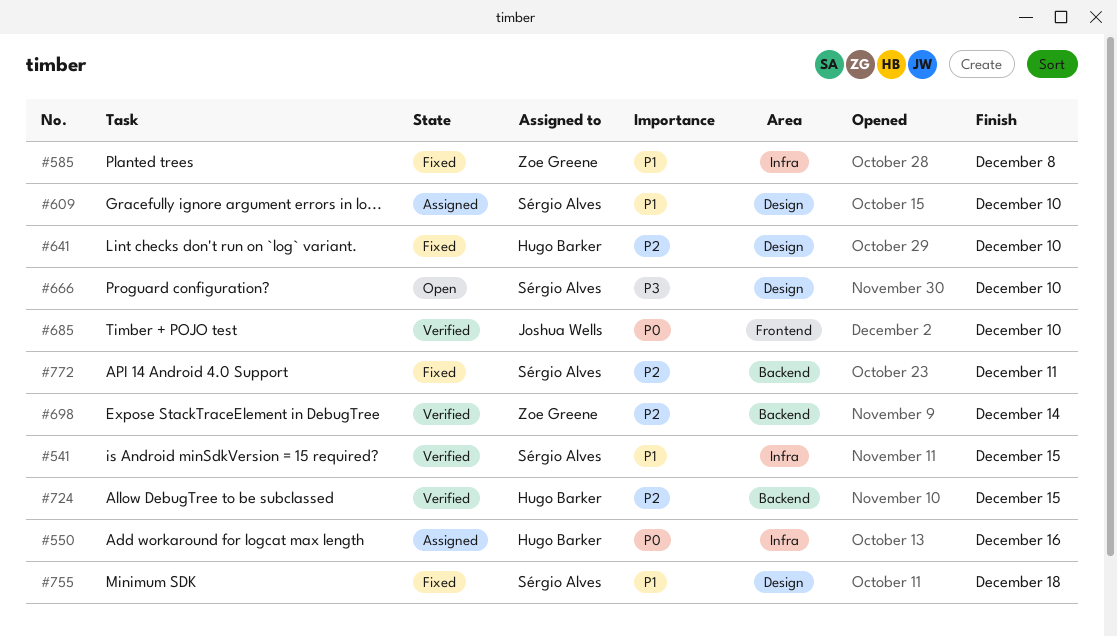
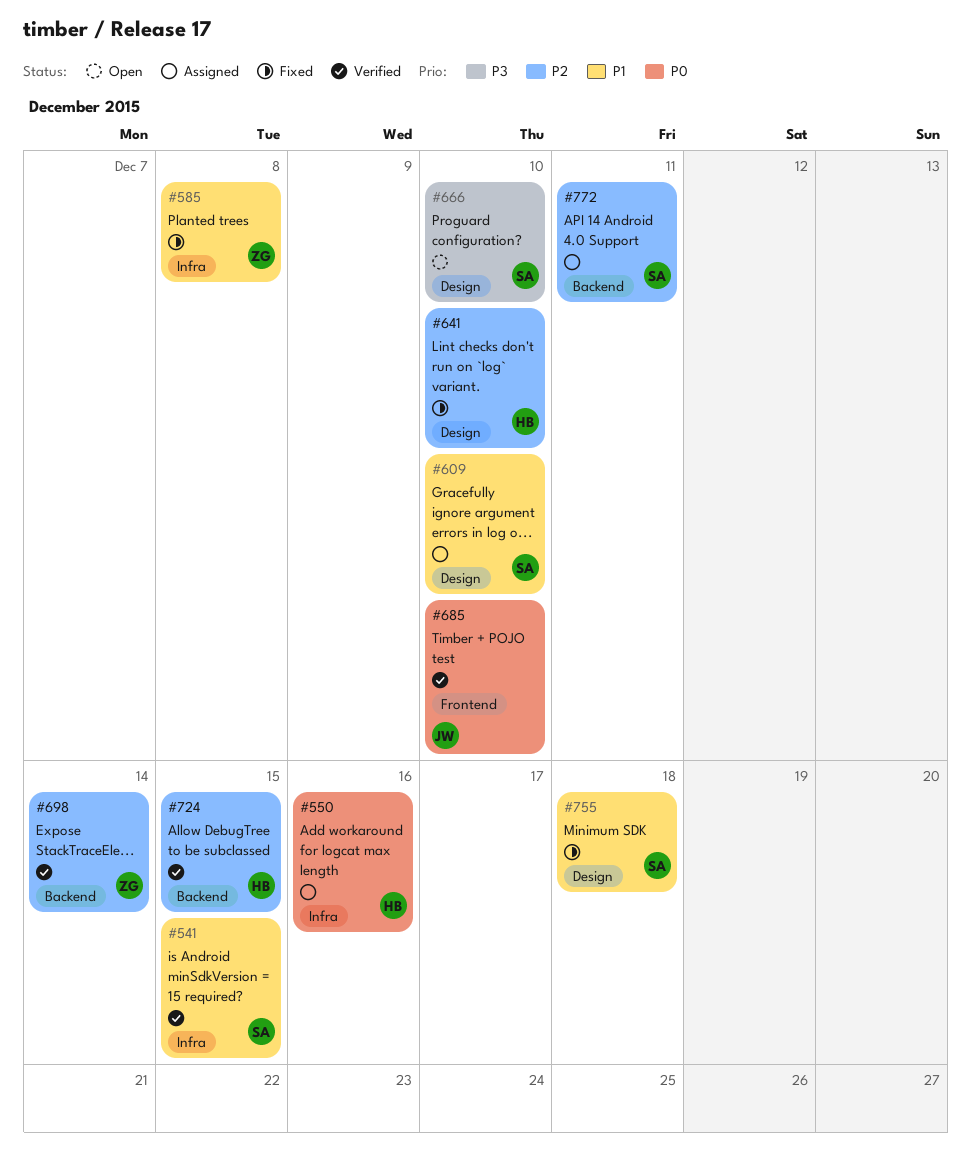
#772, status: Fixed -> Assigned

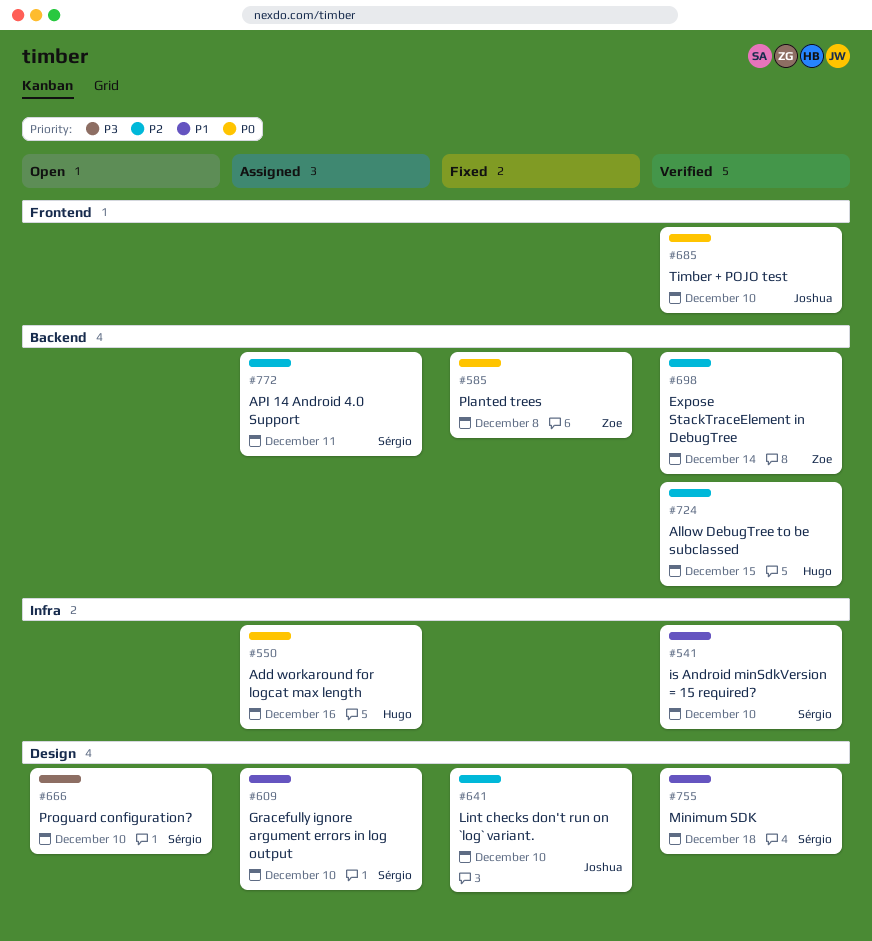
#541, due: Dec 15 -> Dec 10
#585, priority: P1 -> P0
#585, label: Infra -> Backend
#641, owner: Hugo -> Joshua
#755, status: Fixed -> Verified

